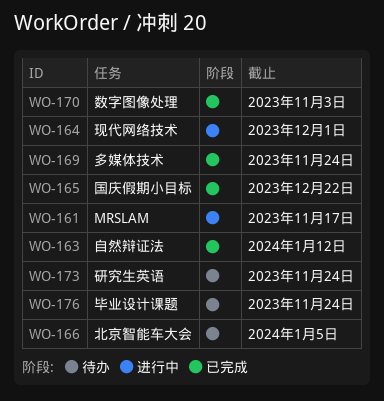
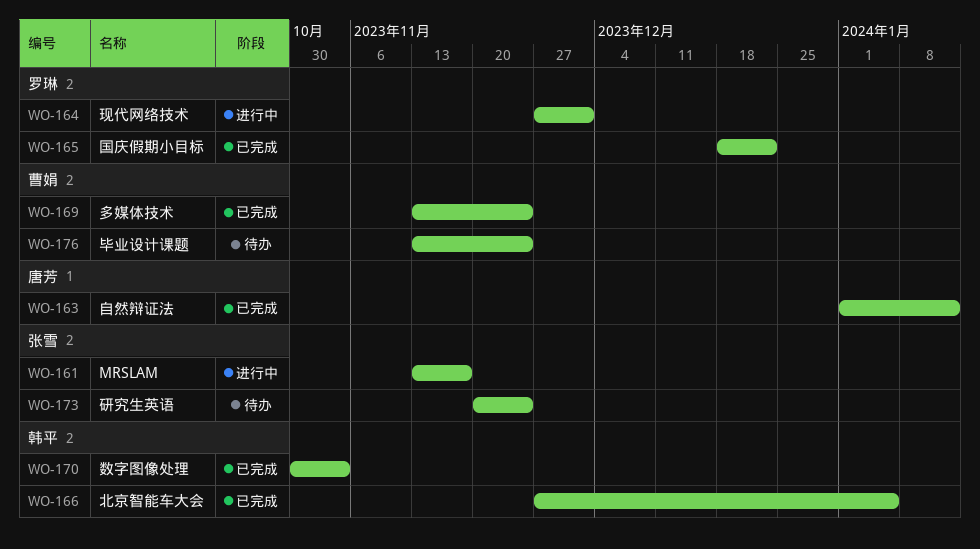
WO-166, status: 待办 -> 已完成

